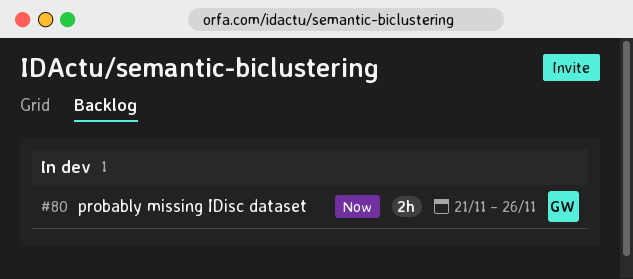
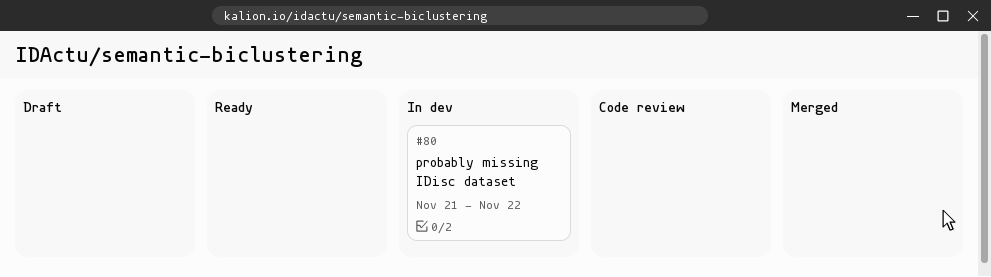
#80, due: Nov 26 -> Nov 22

